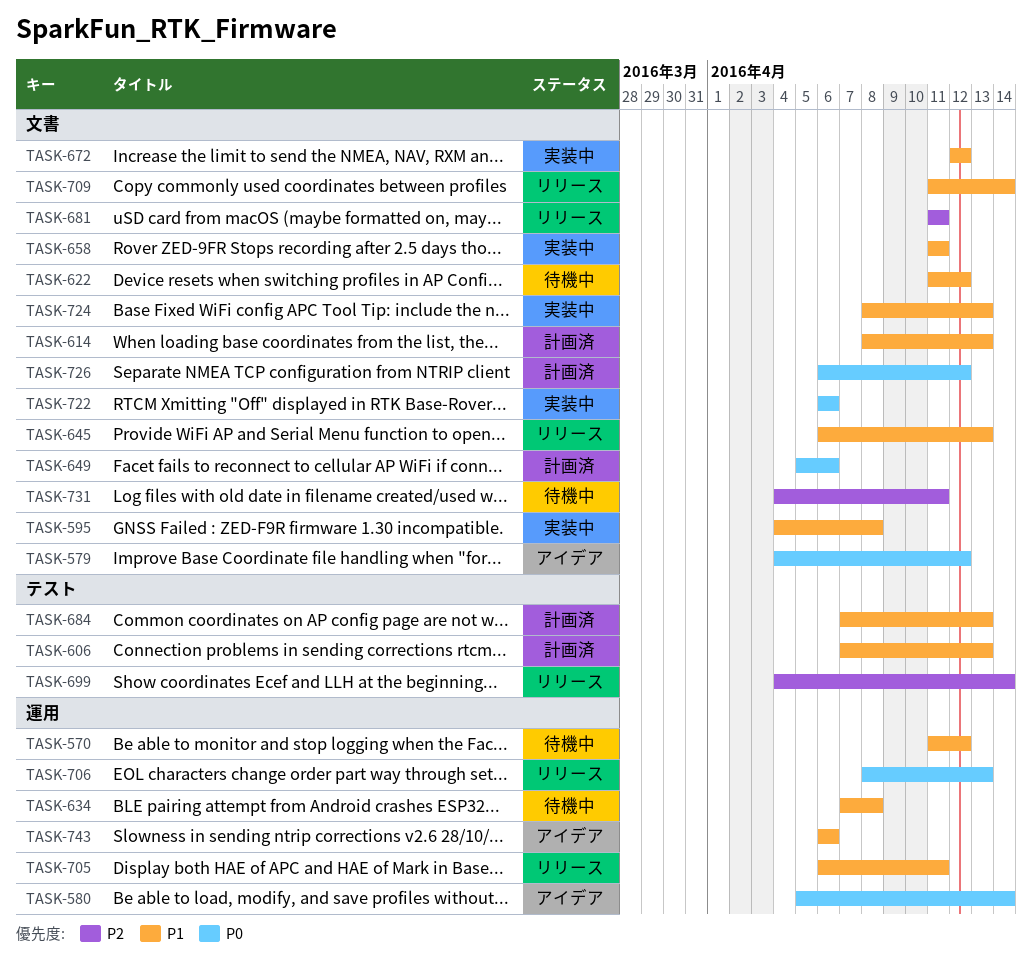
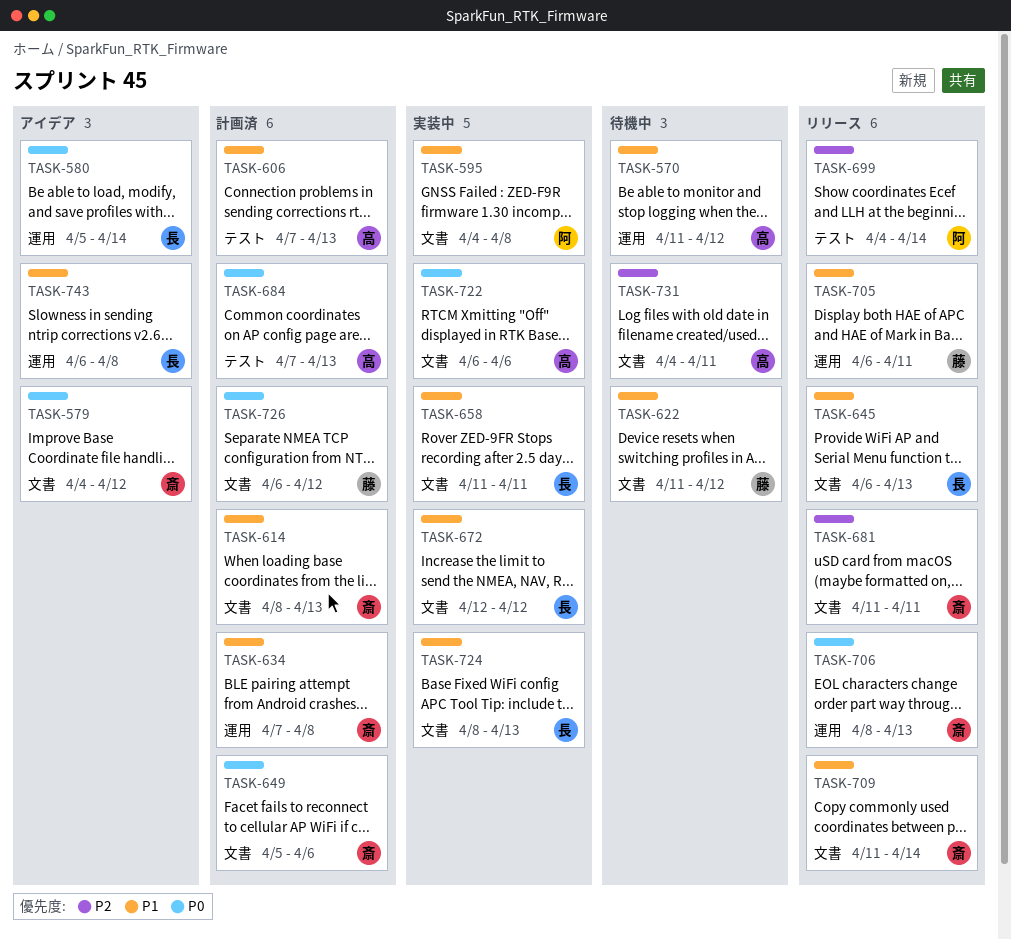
TASK-634, status: 待機中 -> 計画済
TASK-684, priority: P1 -> P0
TASK-743, due: Apr 6 -> Apr 8

